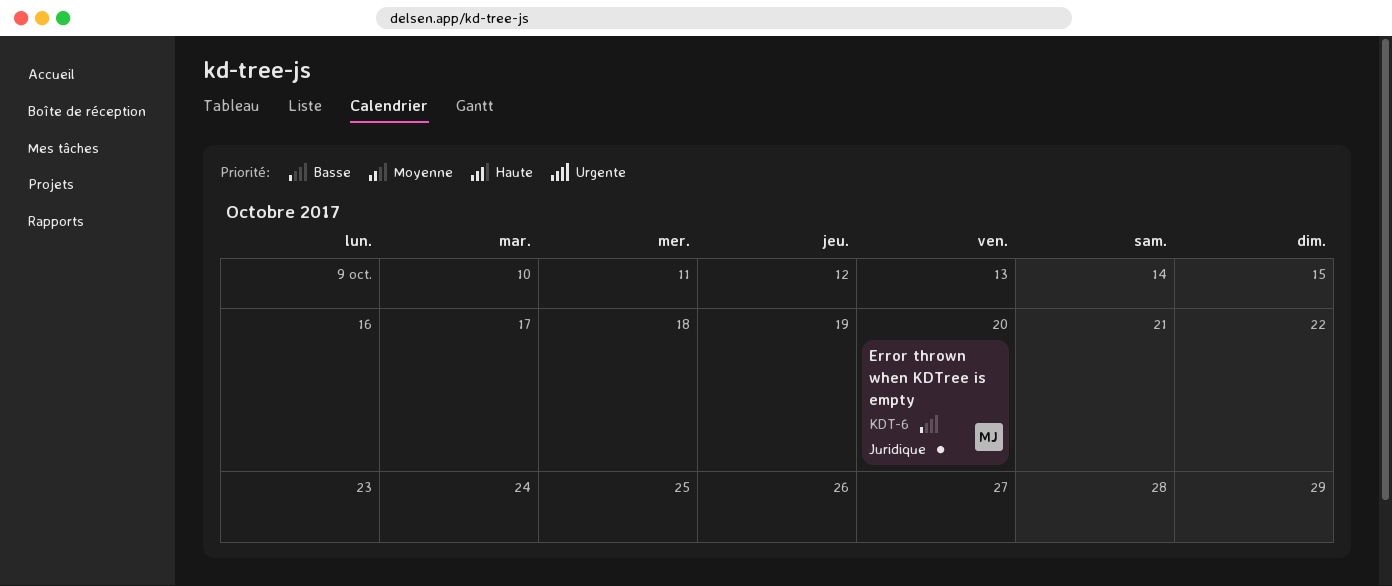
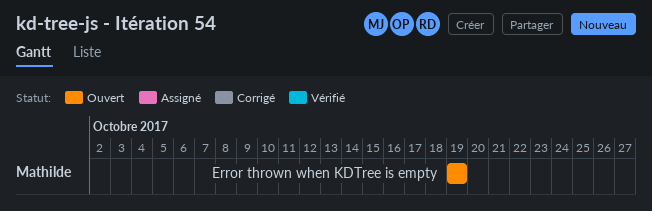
Error thrown when KDTree is empty, due: Oct 20 -> Oct 19

